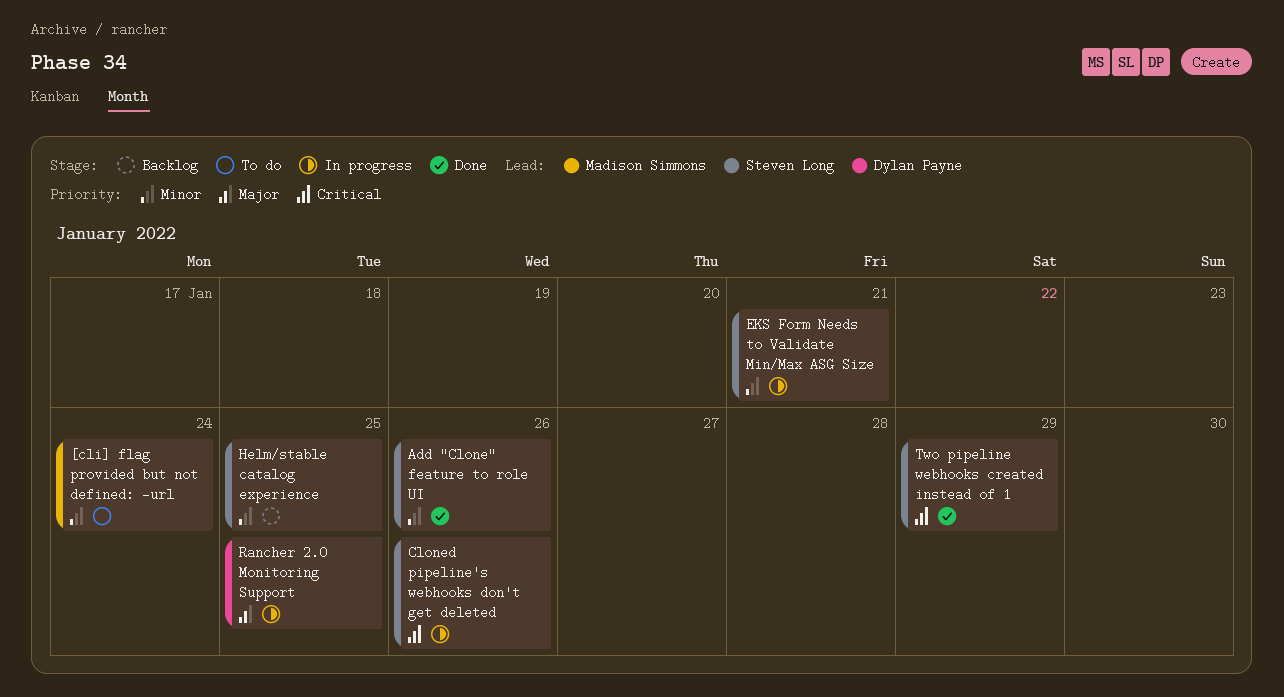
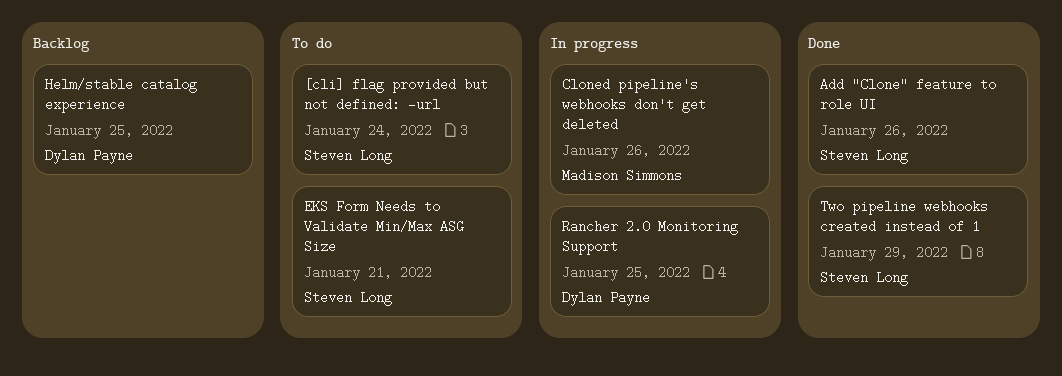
[cli] flag provided but not defined: -url, owner: Madison Simmons -> Steven Long
Cloned pipeline's webhooks don't get deleted, owner: Steven Long -> Madison Simmons
EKS Form Needs to Validate Min/Max ASG Size, status: In progress -> To do
Helm/stable catalog experience, owner: Steven Long -> Dylan Payne

